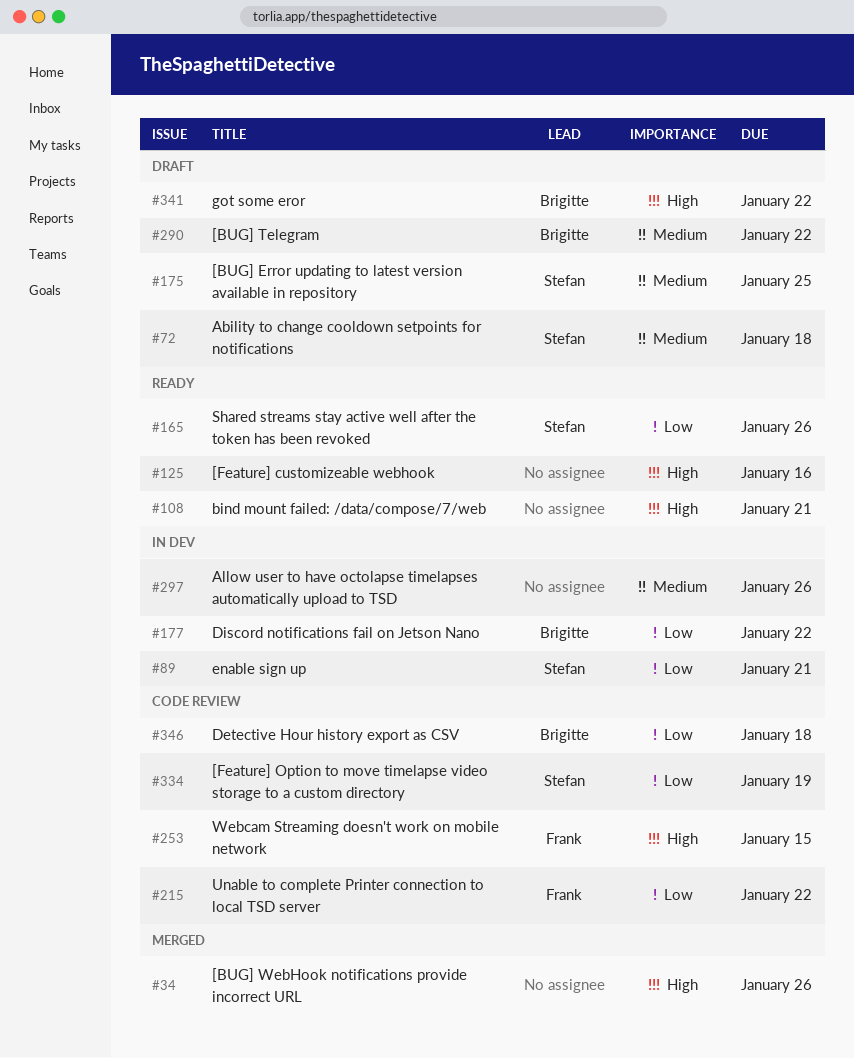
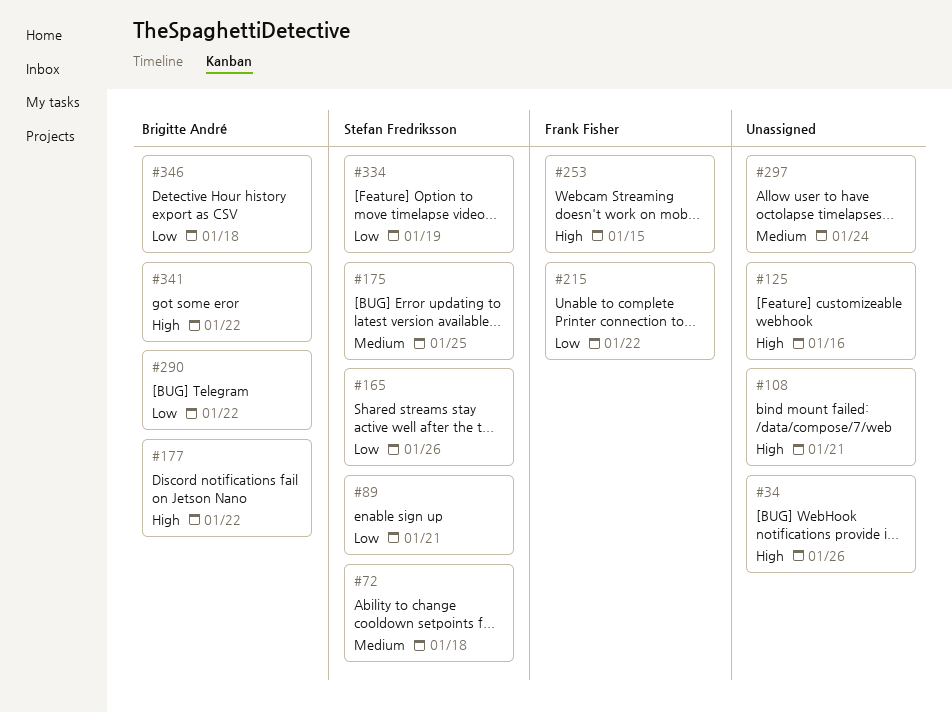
#177, priority: Low -> High
#290, priority: Medium -> Low
#297, due: Jan 26 -> Jan 24

